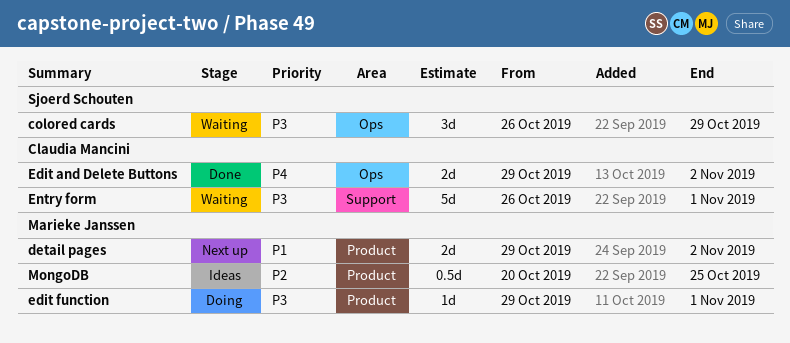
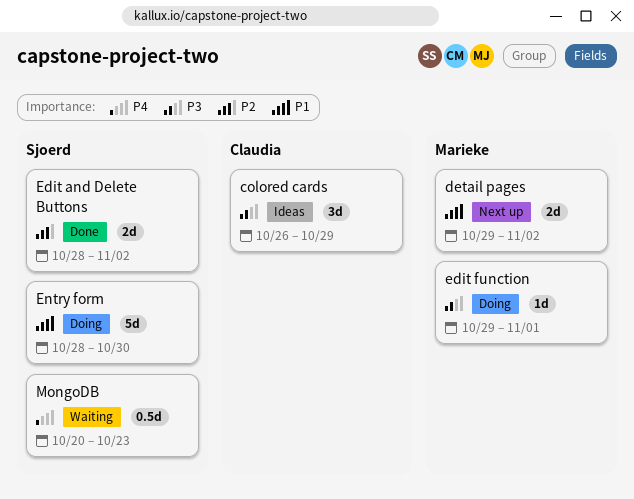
colored cards, status: Waiting -> Ideas
colored cards, owner: Sjoerd Schouten -> Claudia Mancini
Edit and Delete Buttons, owner: Claudia Mancini -> Sjoerd Schouten
Edit and Delete Buttons, priority: P4 -> P2
Edit and Delete Buttons, start: Oct 29 -> Oct 28
Entry form, status: Waiting -> Doing
Entry form, owner: Claudia Mancini -> Sjoerd Schouten
Entry form, priority: P3 -> P1
Entry form, start: Oct 26 -> Oct 28
Entry form, due: Nov 1 -> Oct 30
MongoDB, status: Ideas -> Waiting
MongoDB, owner: Marieke Janssen -> Sjoerd Schouten
MongoDB, priority: P2 -> P4
MongoDB, due: Oct 25 -> Oct 23

